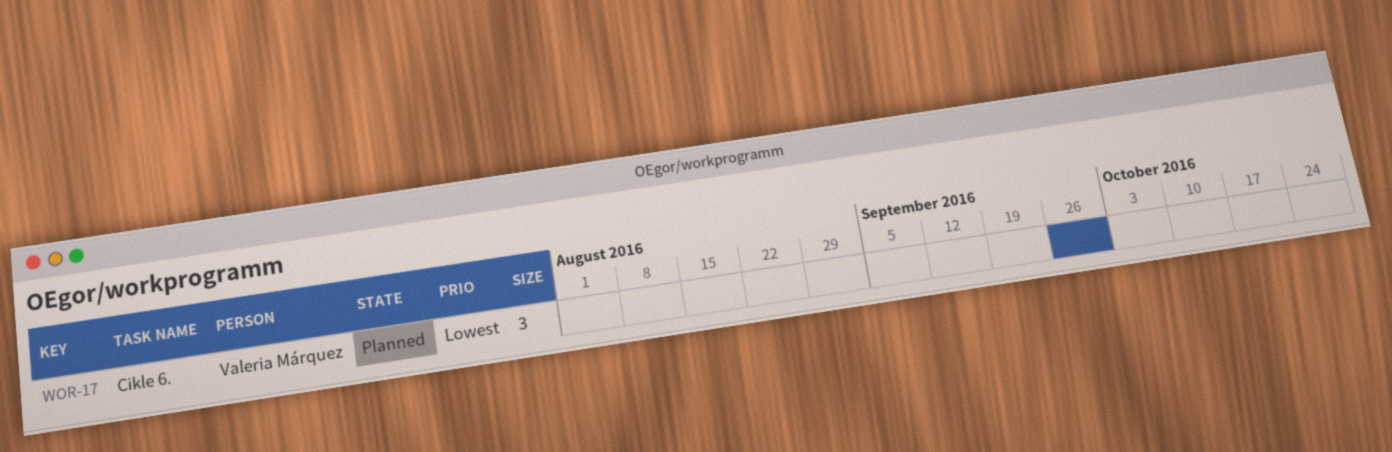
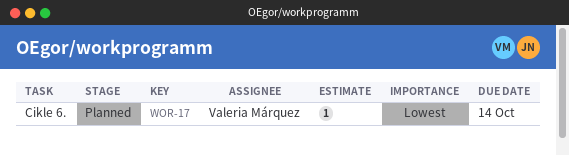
WOR-17, estimate: 3 -> 1
WOR-17, due: Sep 30 -> Oct 14

